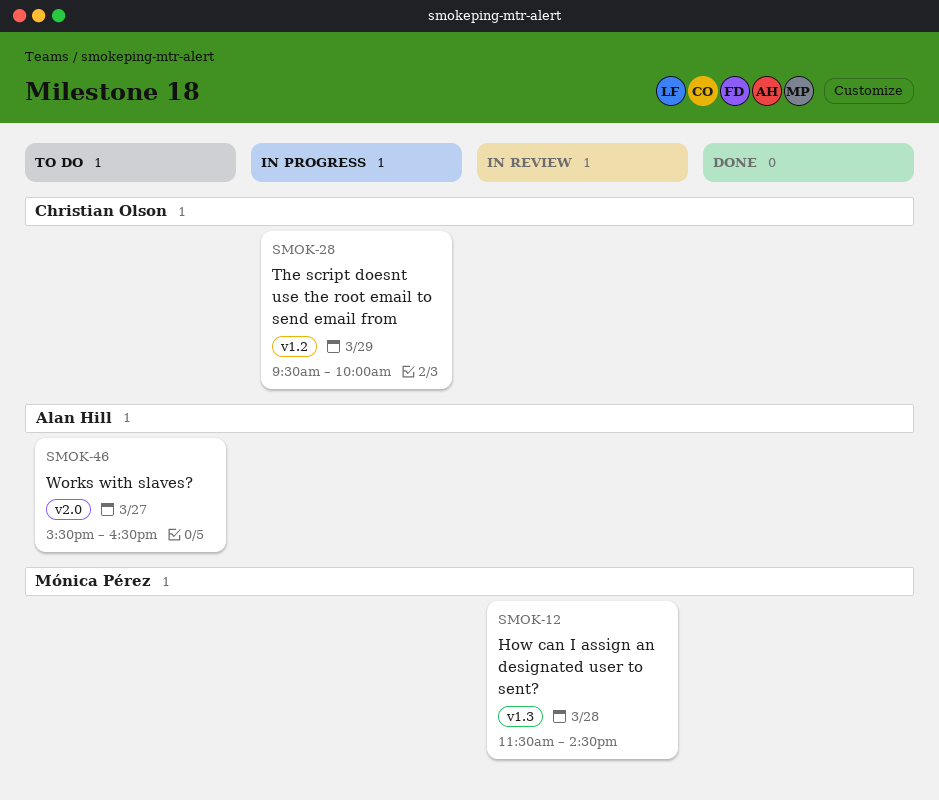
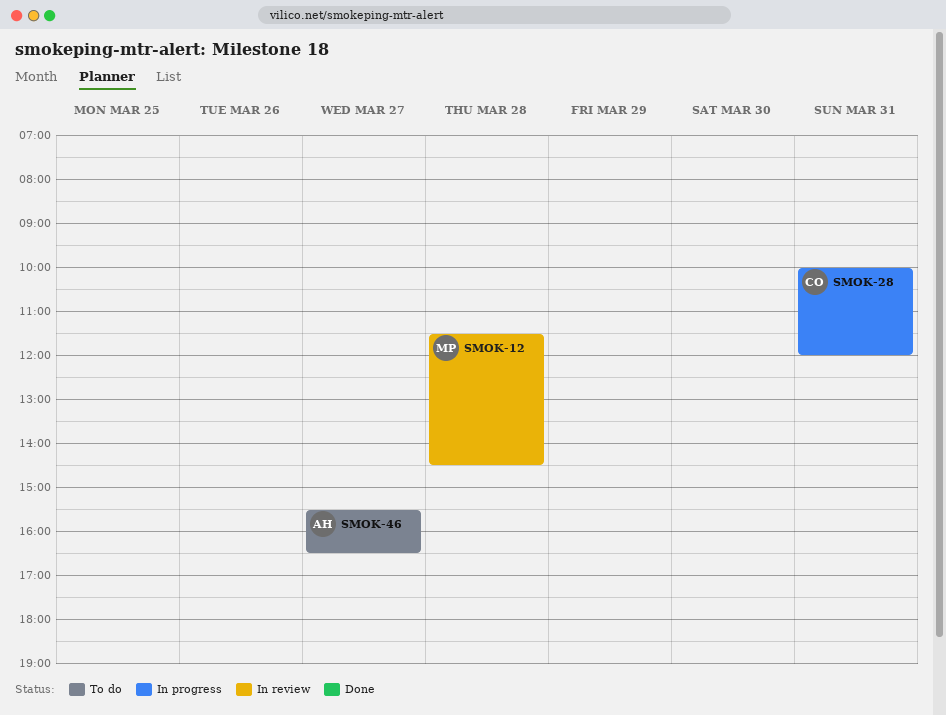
SMOK-28, day: Mar 29 -> Mar 31
SMOK-28, begins: 09:30 -> 10:00
SMOK-28, ends: 10:00 -> 12:00

